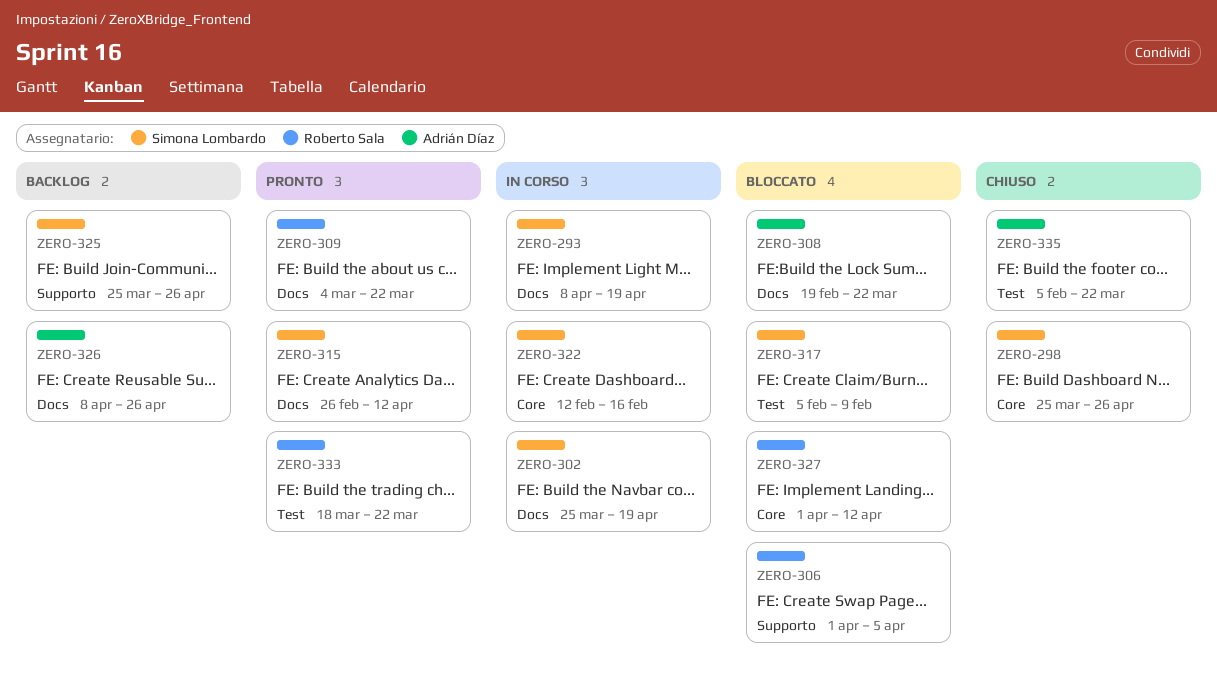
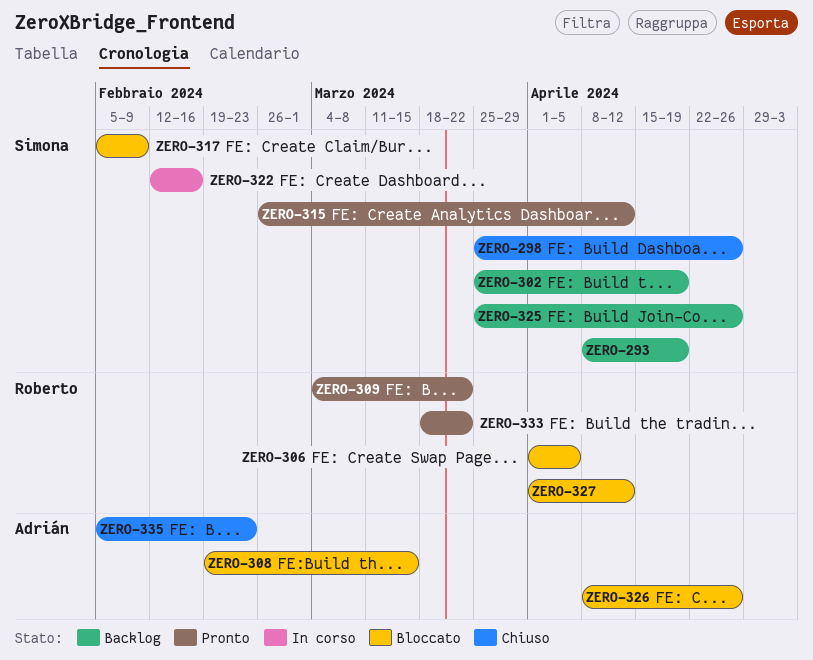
ZERO-293, status: In corso -> Backlog
ZERO-302, status: In corso -> Backlog
ZERO-308, due: Mar 22 -> Mar 15
ZERO-326, status: Backlog -> Bloccato
ZERO-335, due: Mar 22 -> Feb 23

